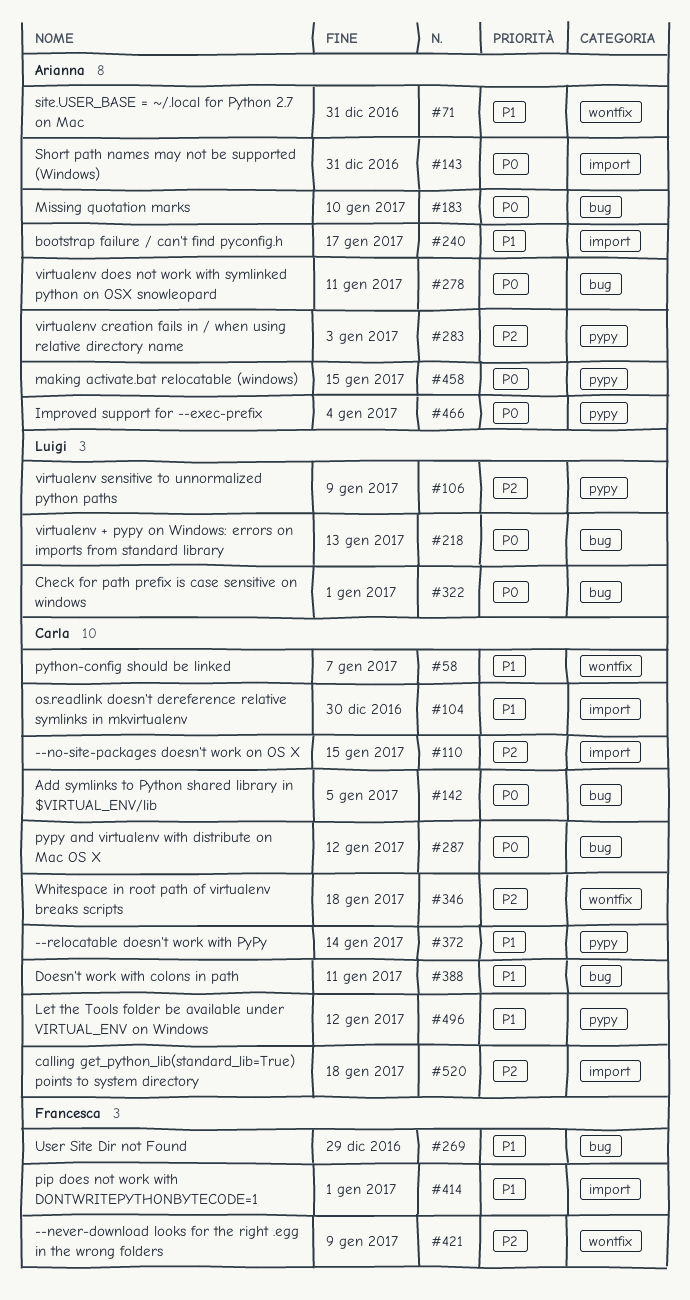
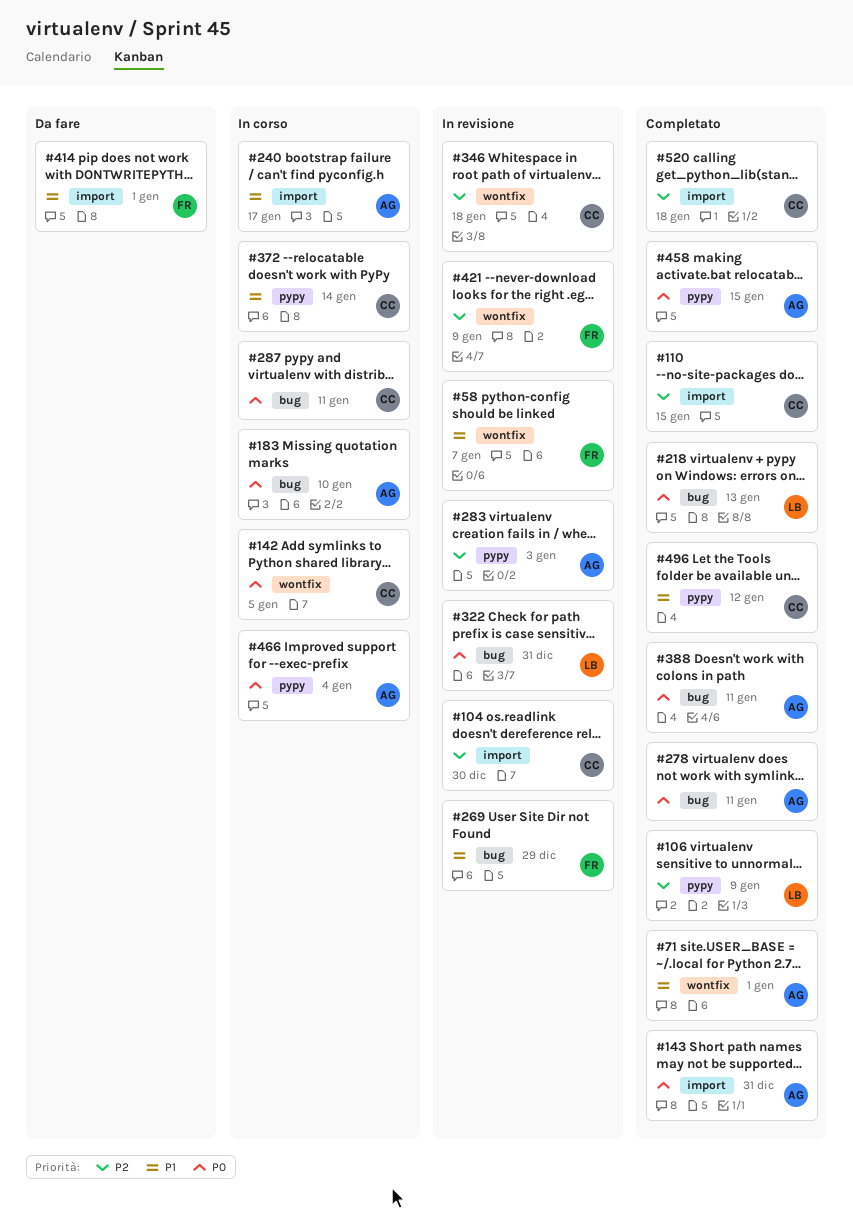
#58, owner: Carla -> Francesca
#71, due: Dec 31 -> Jan 1
#104, priority: P1 -> P2
#142, label: bug -> wontfix
#287, due: Jan 12 -> Jan 11
#322, due: Jan 1 -> Dec 31
#388, owner: Carla -> Arianna
#388, priority: P1 -> P0

